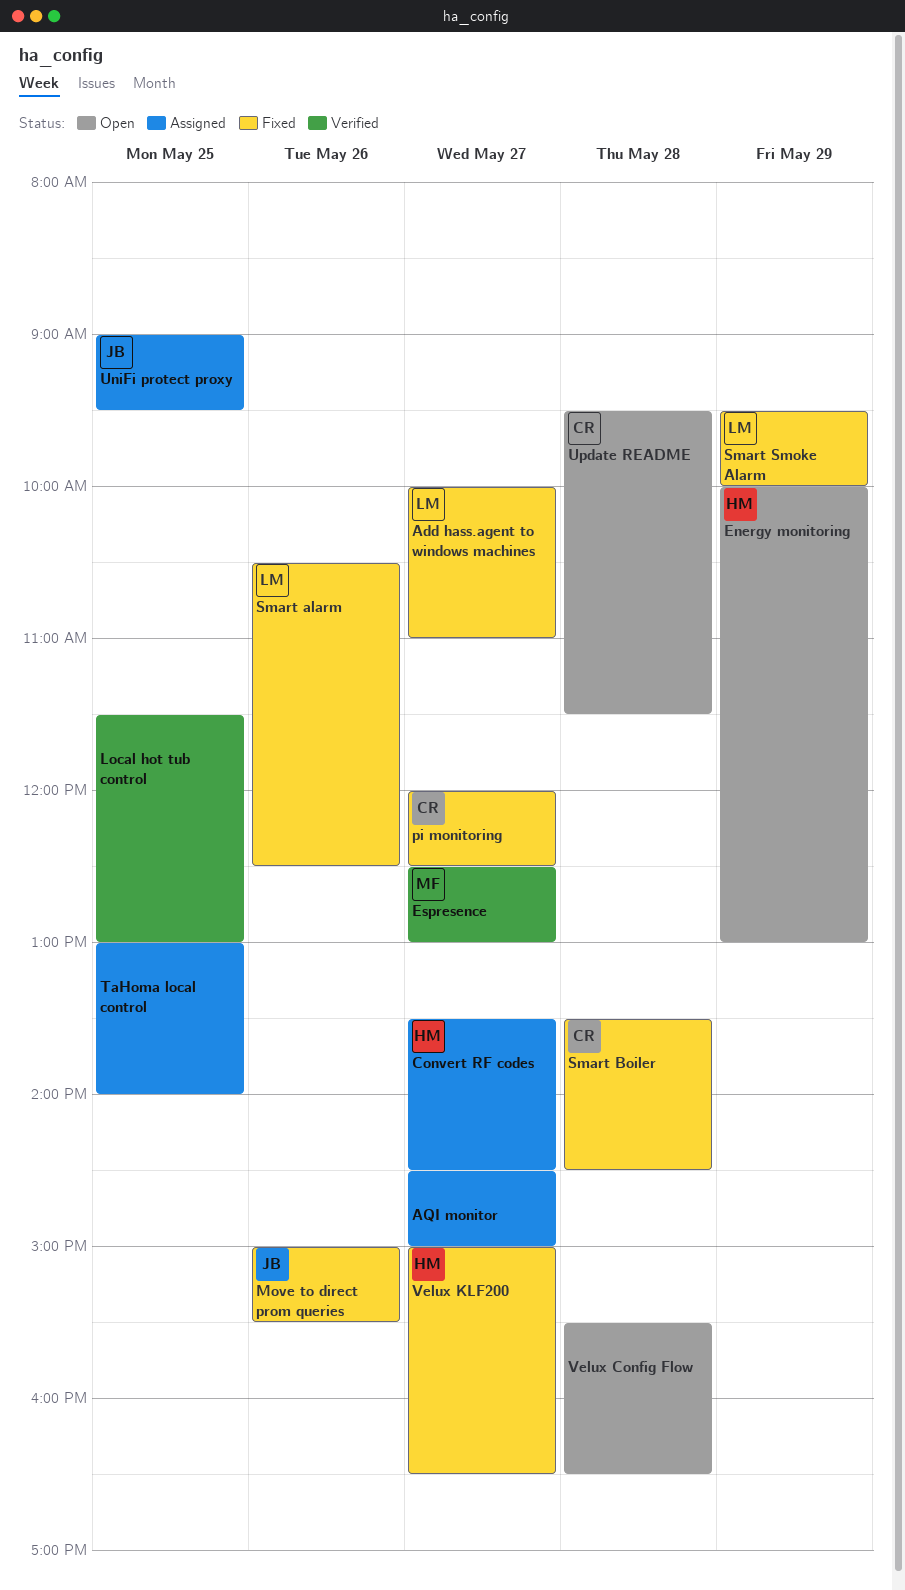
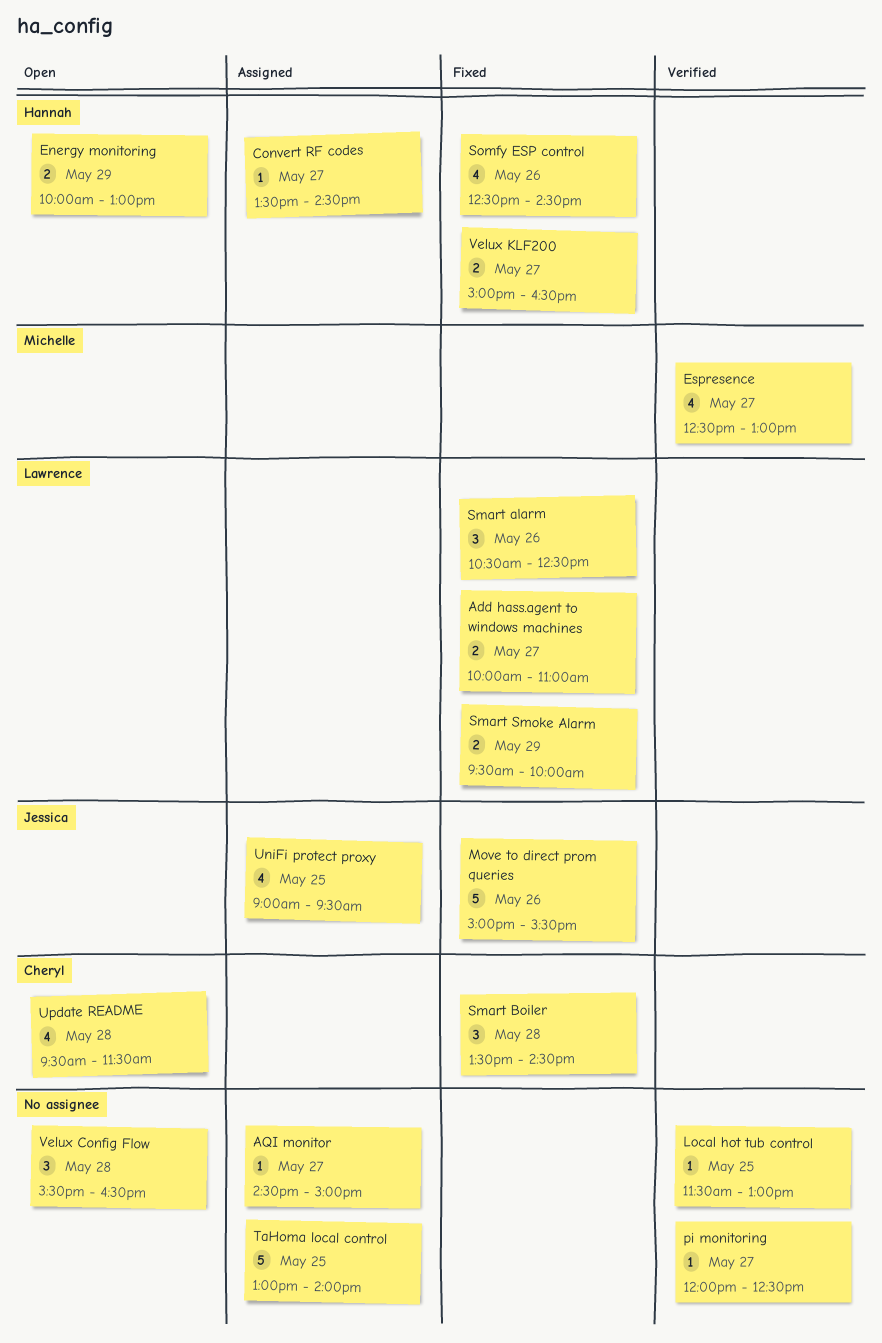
pi monitoring, status: Fixed -> Verified
pi monitoring, owner: Cheryl -> none
Somfy ESP control: none -> present

